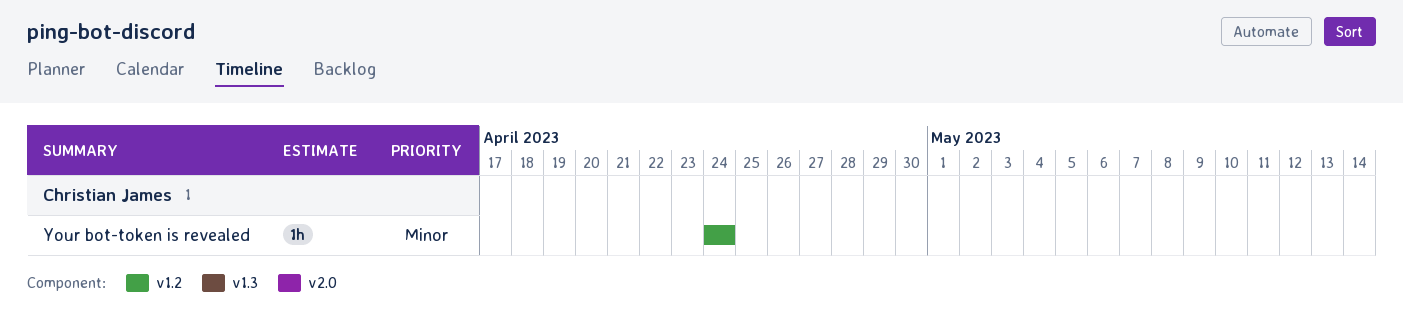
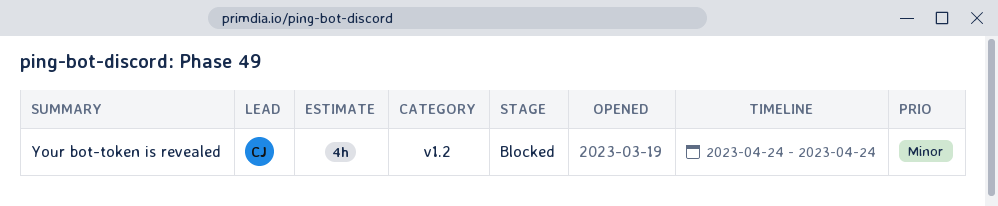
Your bot-token is revealed, estimate: 1h -> 4h

